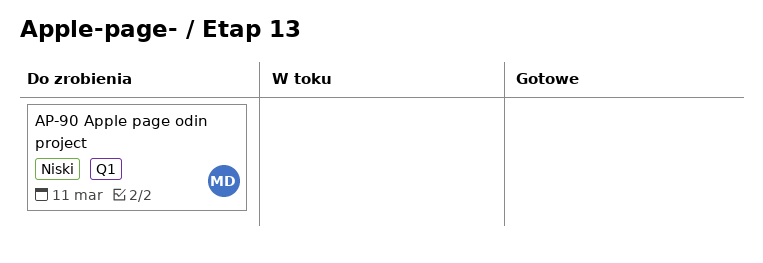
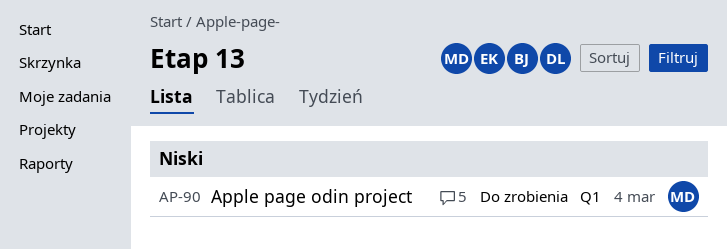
AP-90, due: Mar 11 -> Mar 4

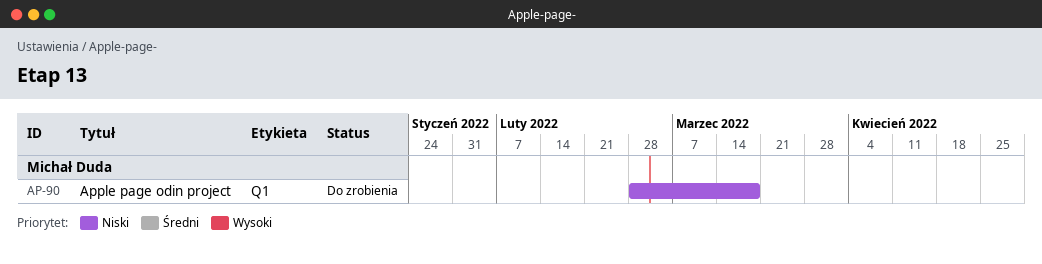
AP-90, due: Mar 4 -> Mar 18

